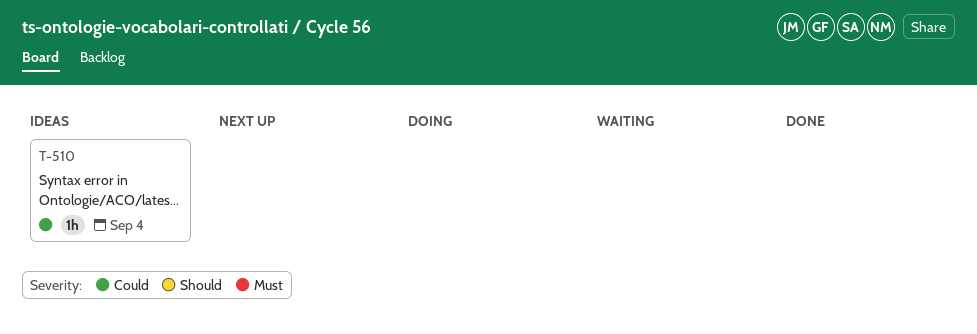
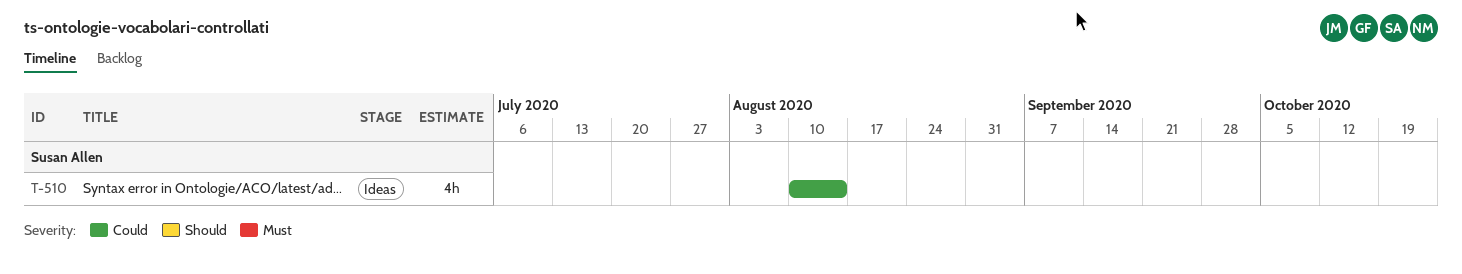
T-510, estimate: 1h -> 4h
T-510, due: Sep 4 -> Aug 14

